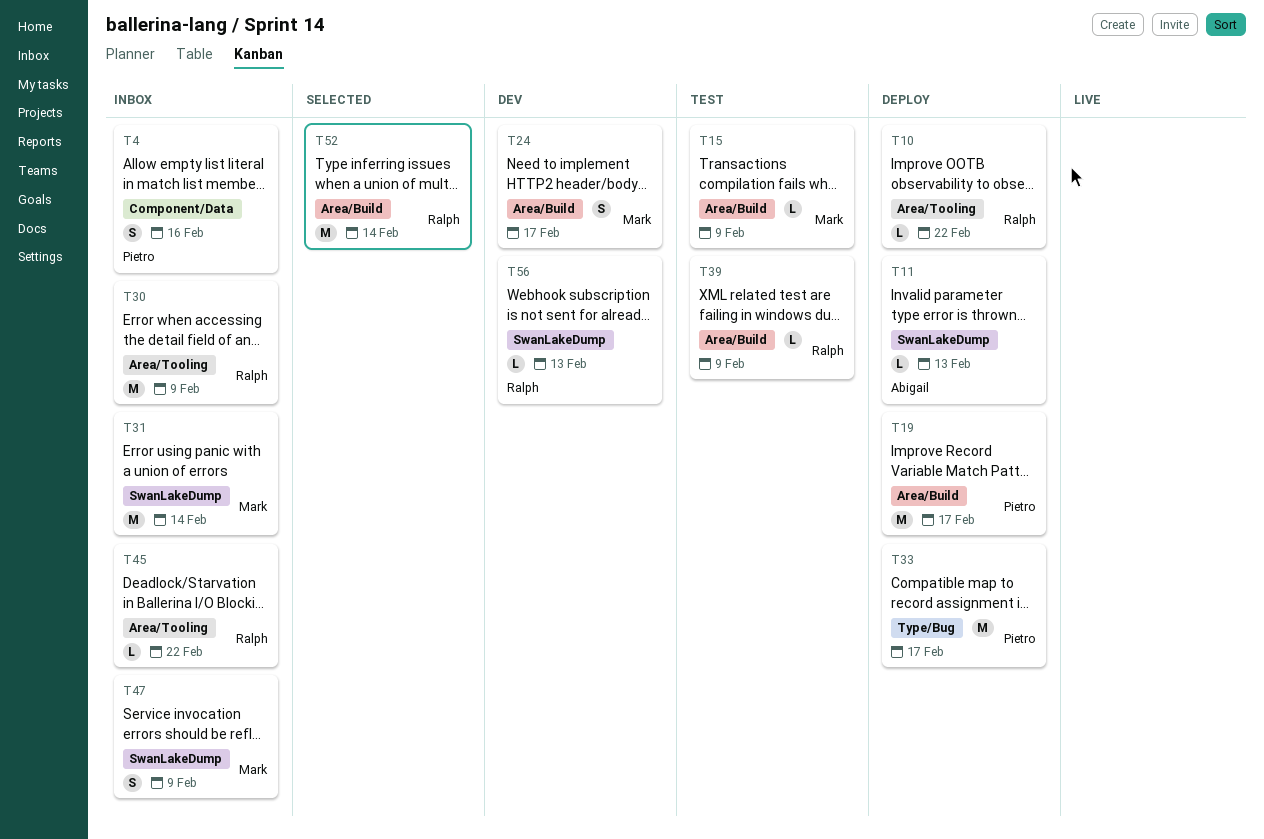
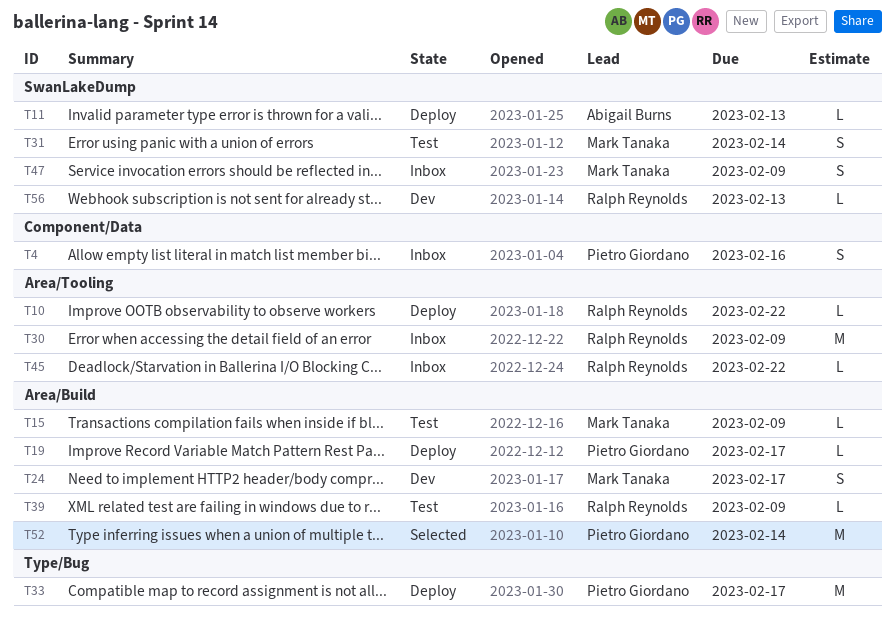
T19, estimate: M -> L
T31, status: Inbox -> Test
T31, estimate: M -> S
T52, owner: Ralph Reynolds -> Pietro Giordano

